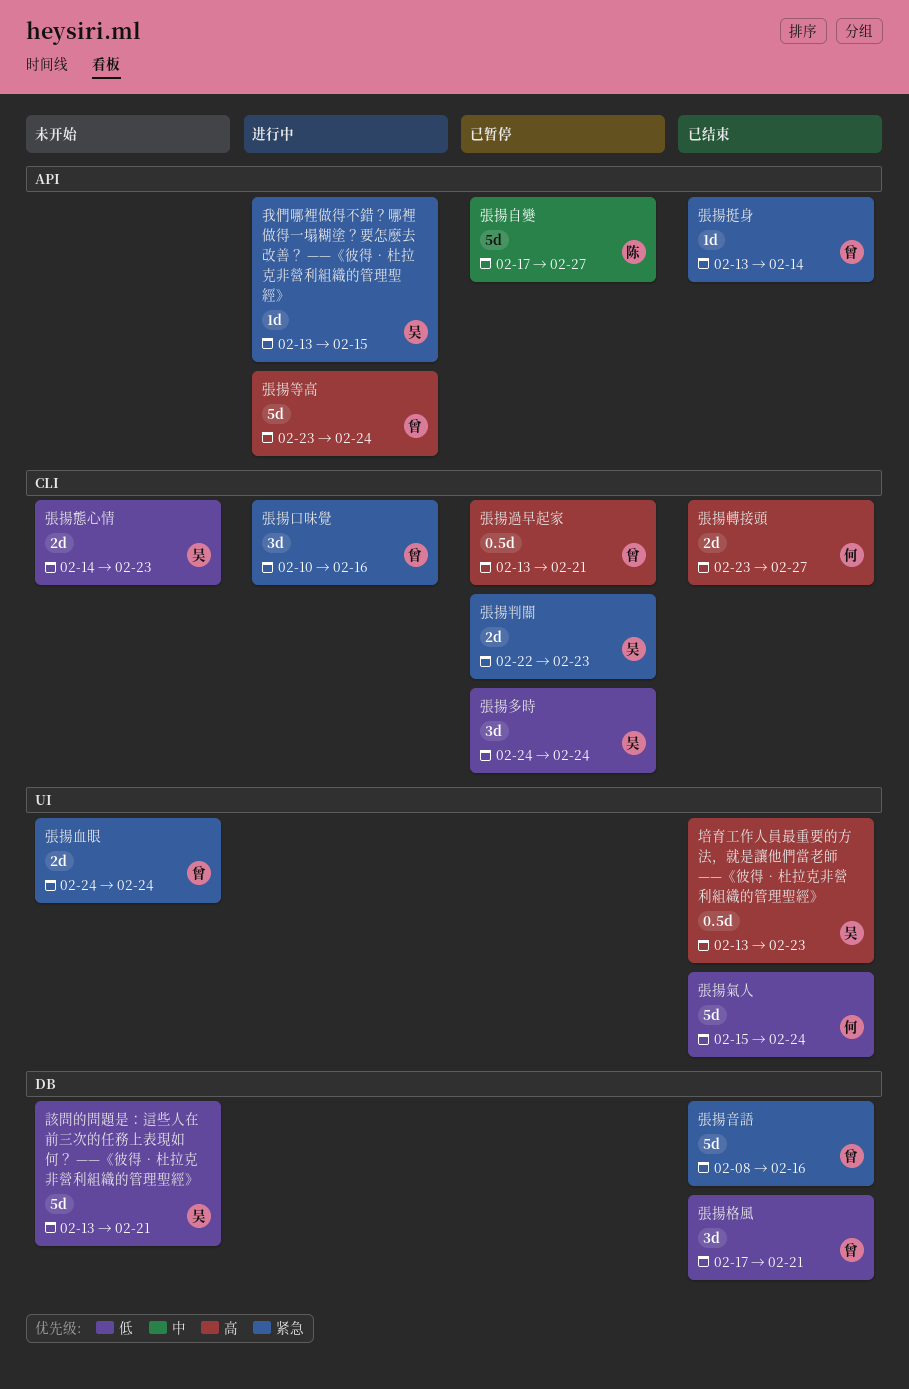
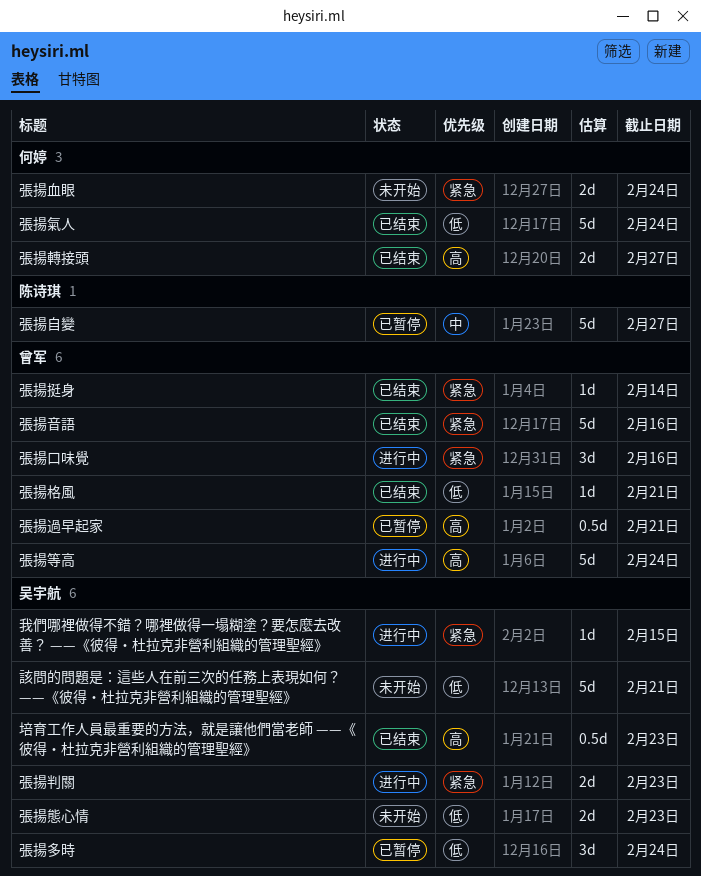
張揚判關, status: 已暂停 -> 进行中
張揚格風, estimate: 3d -> 1d
張揚血眼, owner: 曾军 -> 何婷

